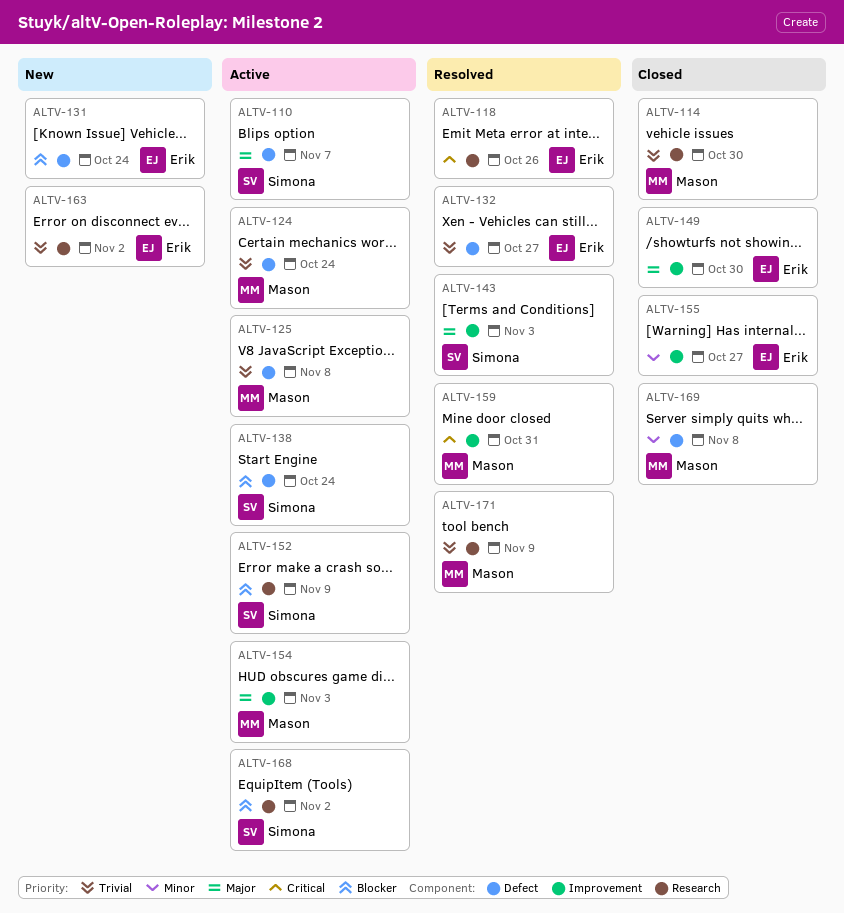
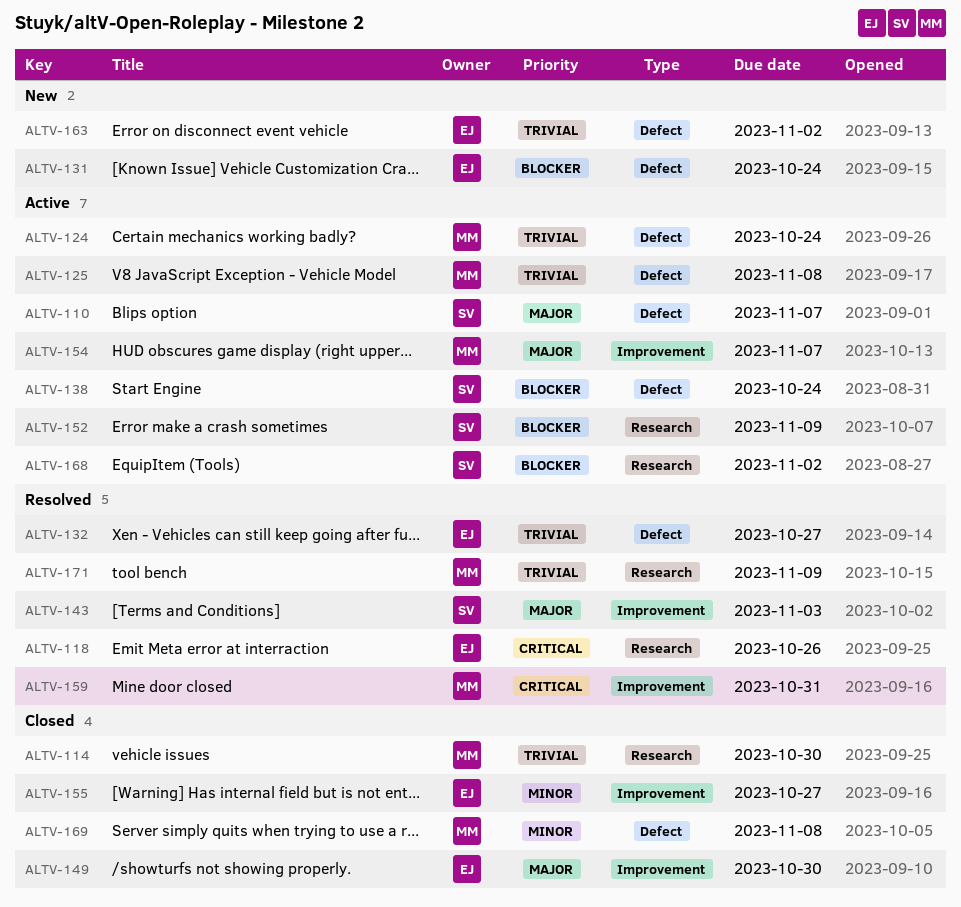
ALTV-154, due: Nov 3 -> Nov 7
ALTV-163, label: Research -> Defect

